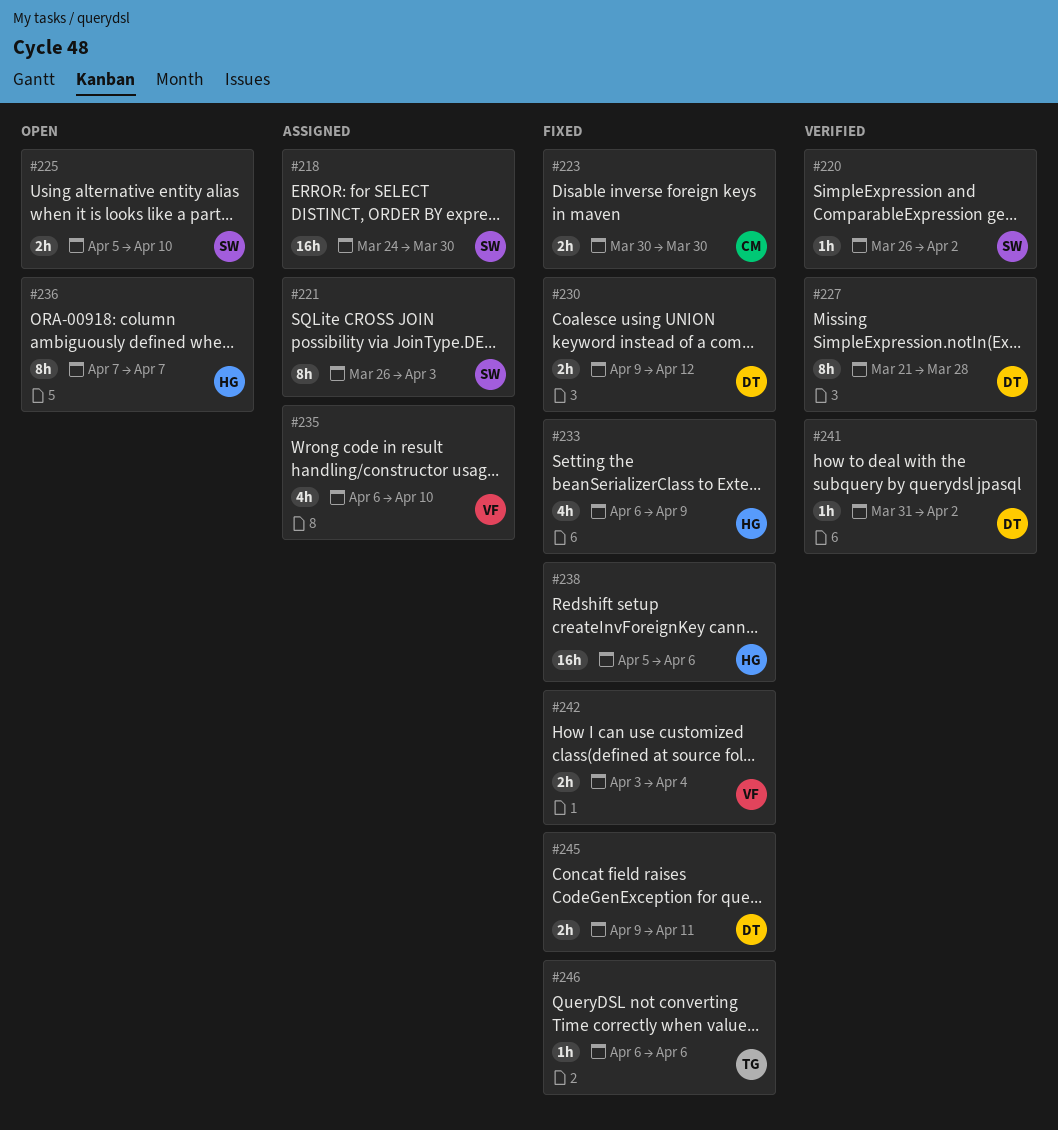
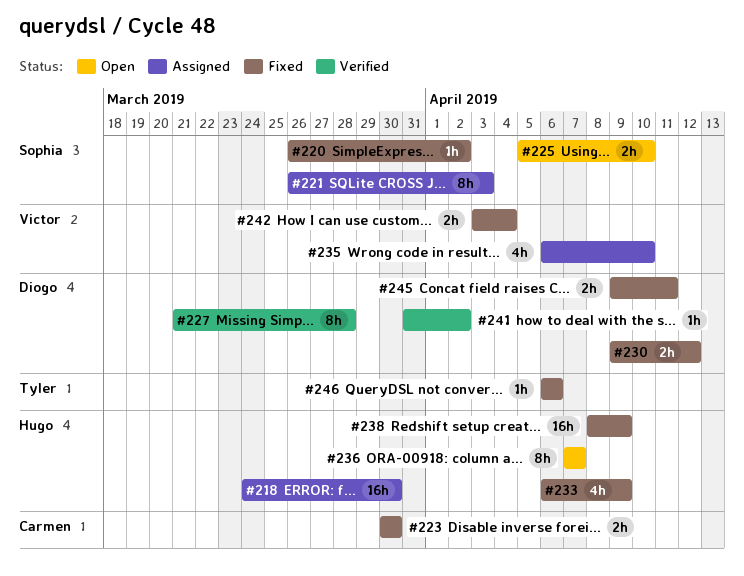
#218, owner: Sophia -> Hugo
#220, status: Verified -> Fixed
#238, start: Apr 5 -> Apr 8
#238, due: Apr 6 -> Apr 9

